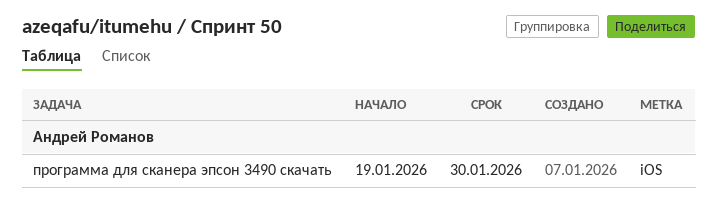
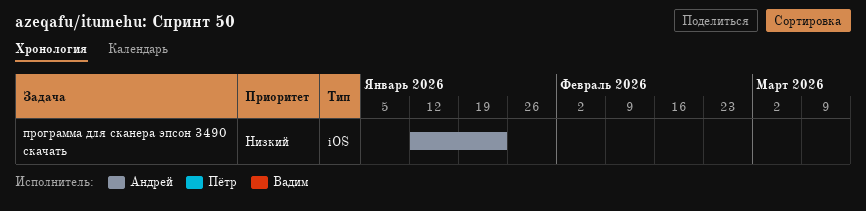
программа для сканера эпсон 3490 скачать, start: Jan 19 -> Jan 12
программа для сканера эпсон 3490 скачать, due: Jan 30 -> Jan 23

